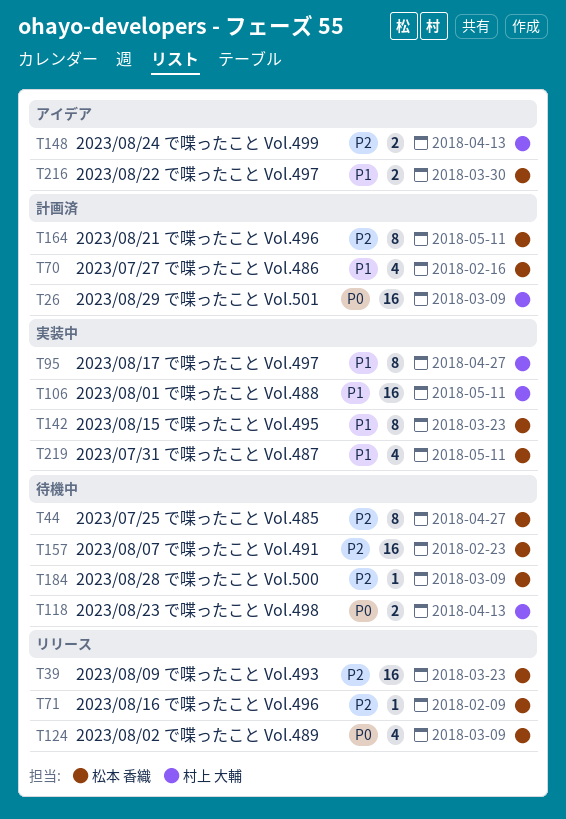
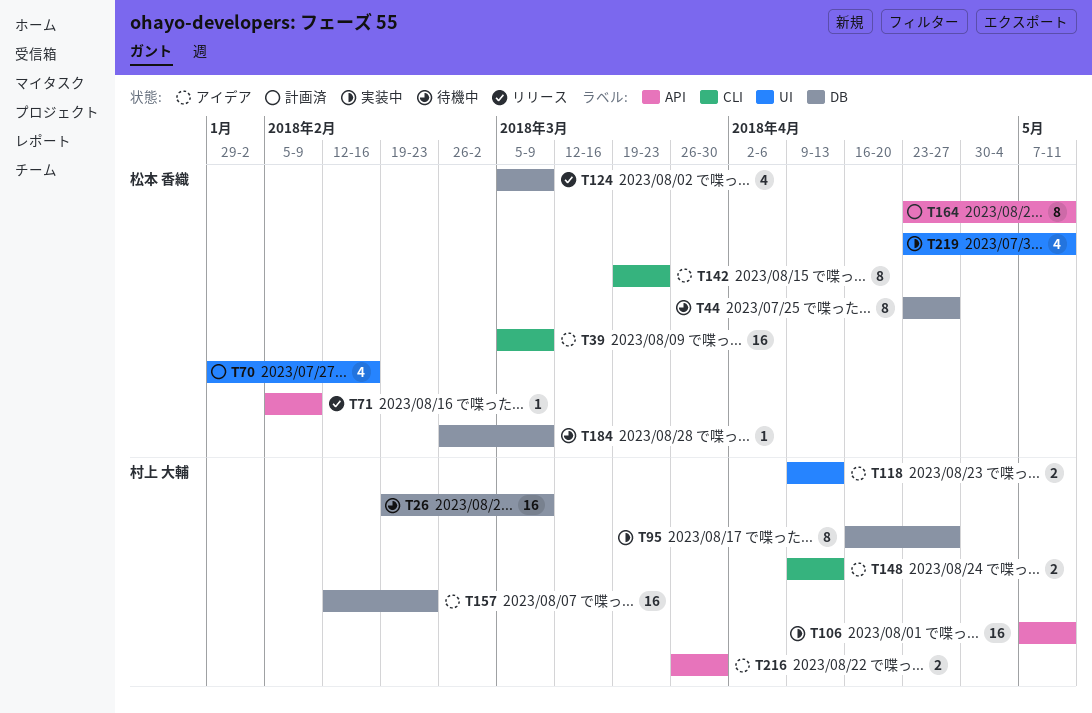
T26, status: 計画済 -> 待機中
T39, status: リリース -> アイデア
T39, due: Mar 23 -> Mar 9
T118, status: 待機中 -> アイデア
T142, status: 実装中 -> アイデア
T157, status: 待機中 -> アイデア
T157, owner: 松本 香織 -> 村上 大輔
T216, owner: 松本 香織 -> 村上 大輔

